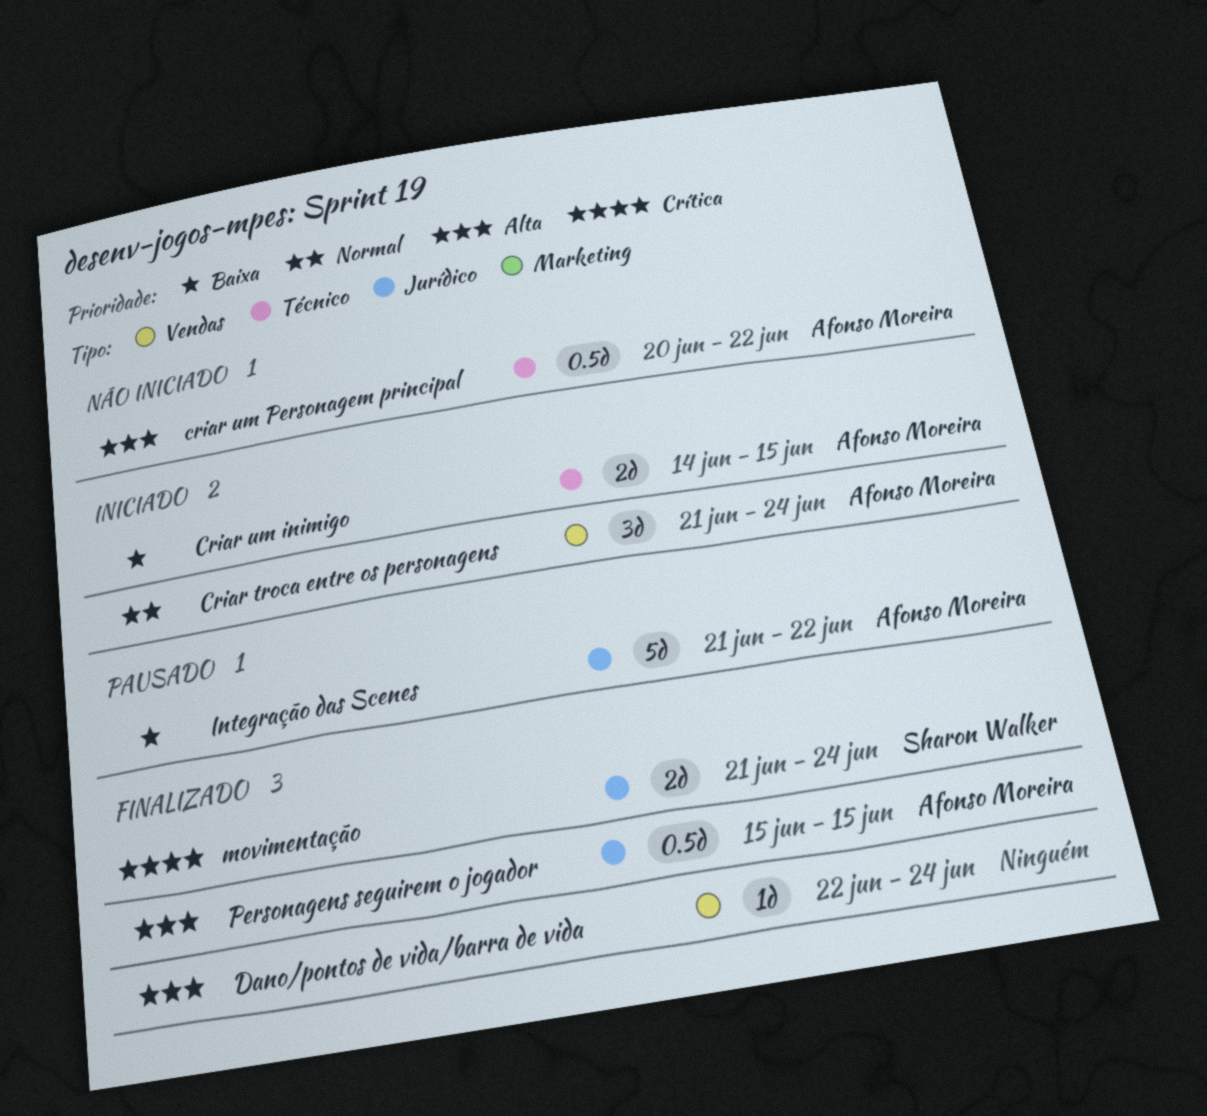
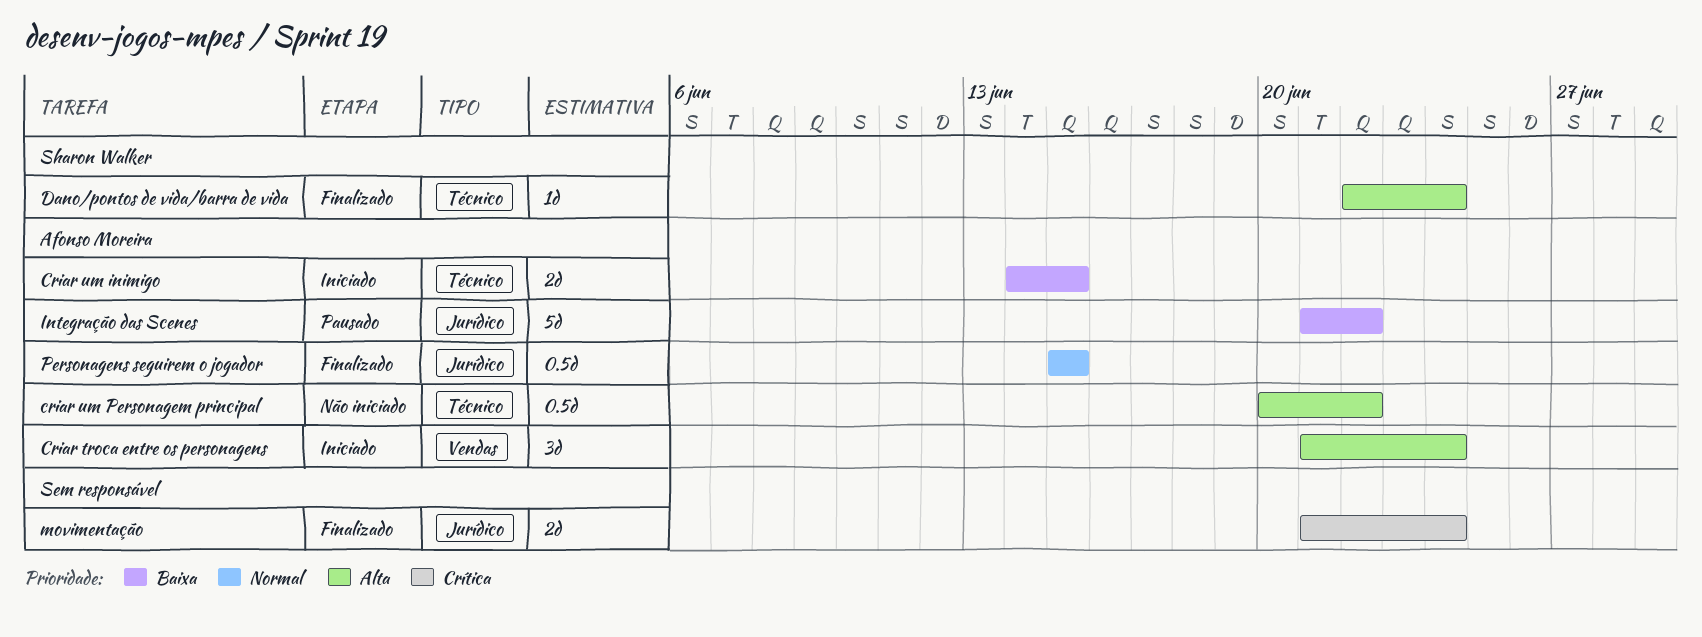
Criar troca entre os personagens, priority: Normal -> Alta
Dano/pontos de vida/barra de vida, owner: none -> Sharon Walker
Dano/pontos de vida/barra de vida, label: Vendas -> Técnico
movimentação, owner: Sharon Walker -> none
Personagens seguirem o jogador, priority: Alta -> Normal

